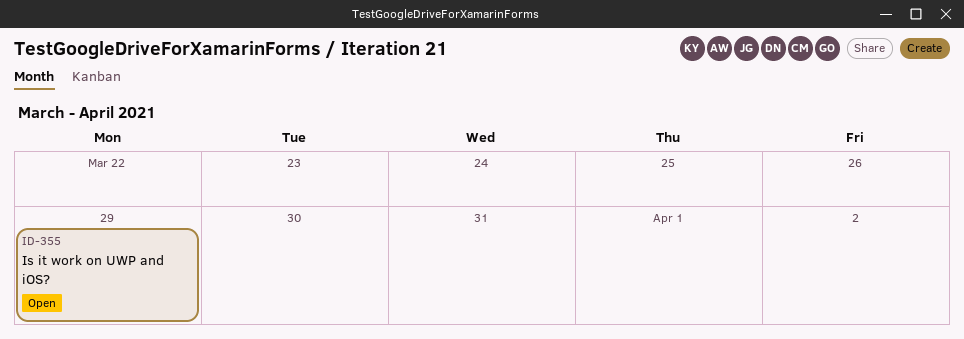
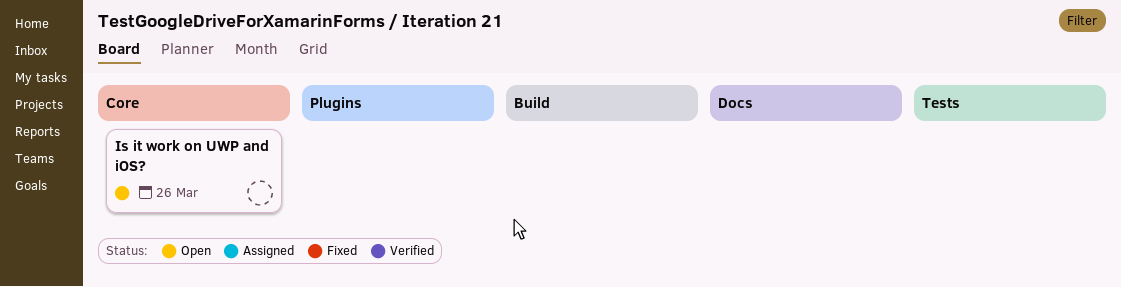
Is it work on UWP and iOS?, due: Mar 29 -> Mar 26

